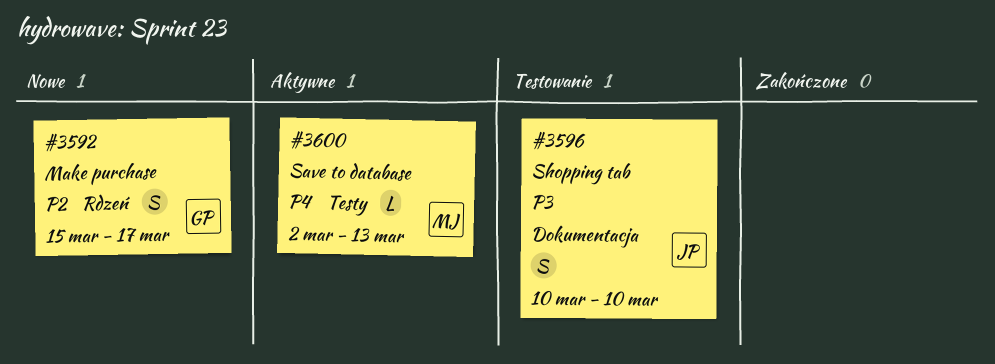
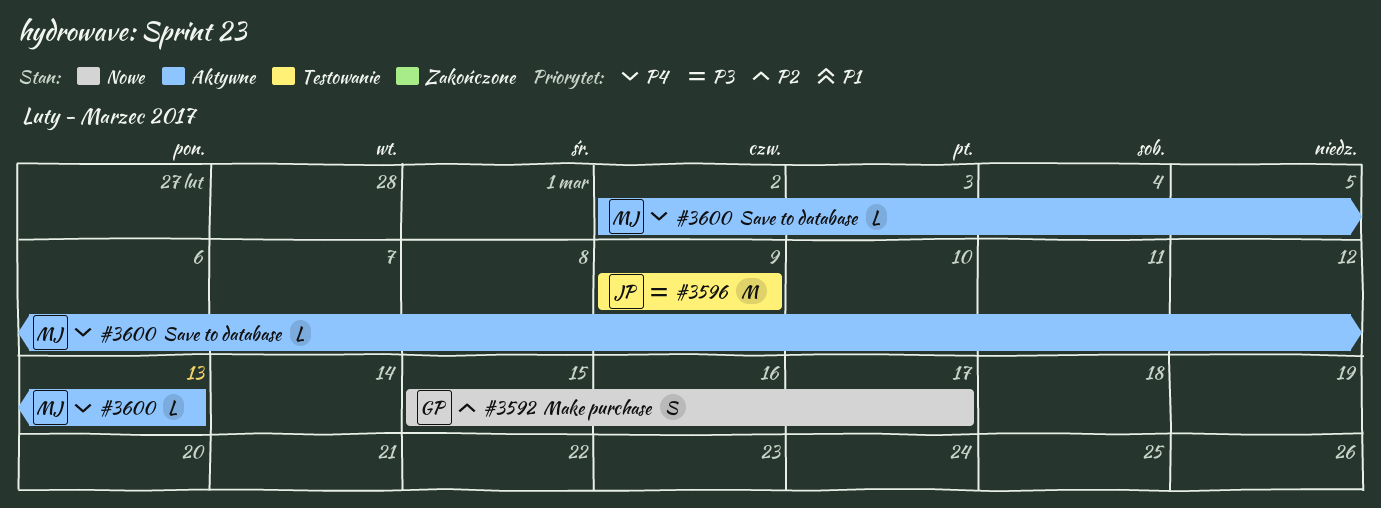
#3596, estimate: S -> M
#3596, start: Mar 10 -> Mar 9
#3596, due: Mar 10 -> Mar 9

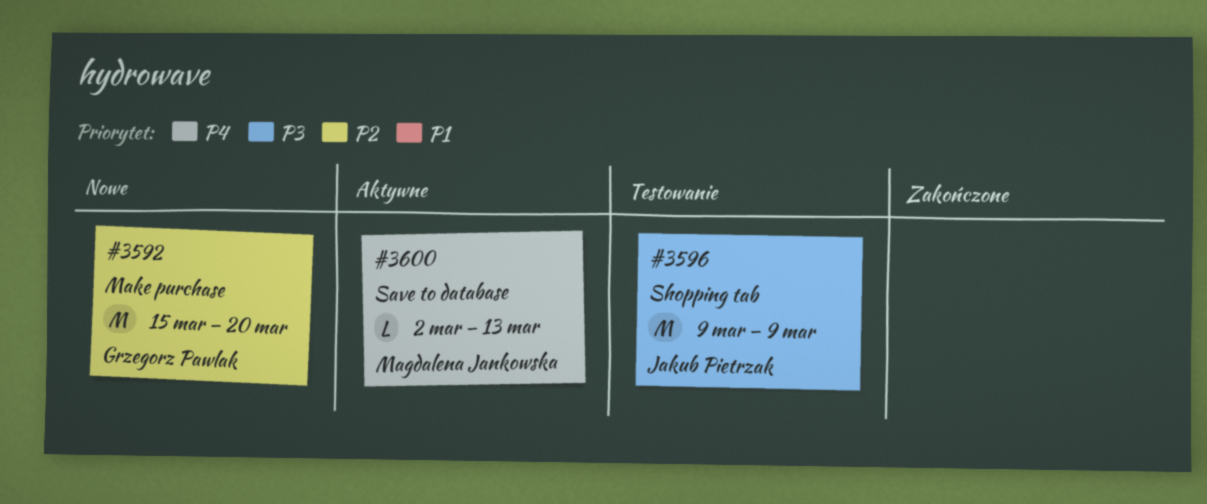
#3592, estimate: S -> M
#3592, due: Mar 17 -> Mar 20

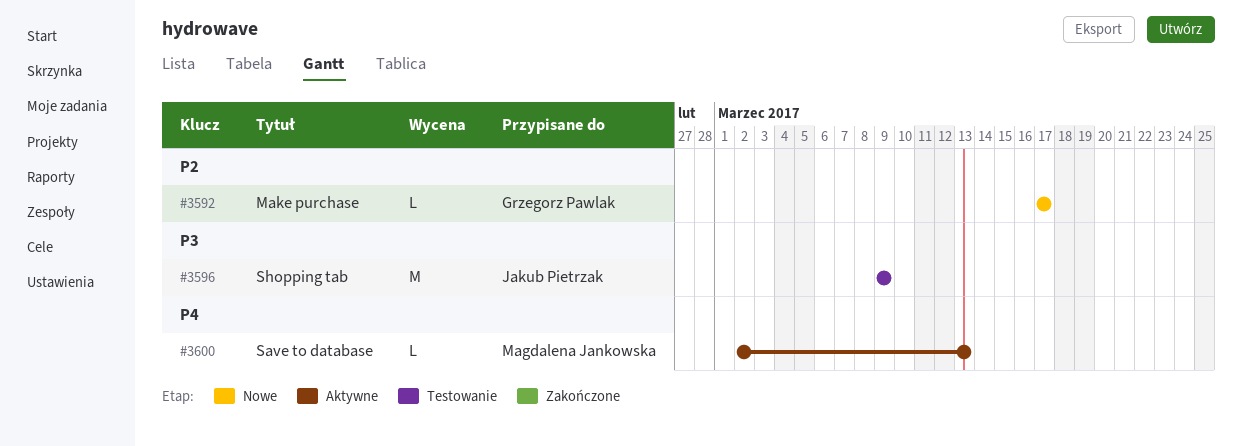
#3592, estimate: M -> L
#3592, start: Mar 15 -> Mar 17
#3592, due: Mar 20 -> Mar 17

